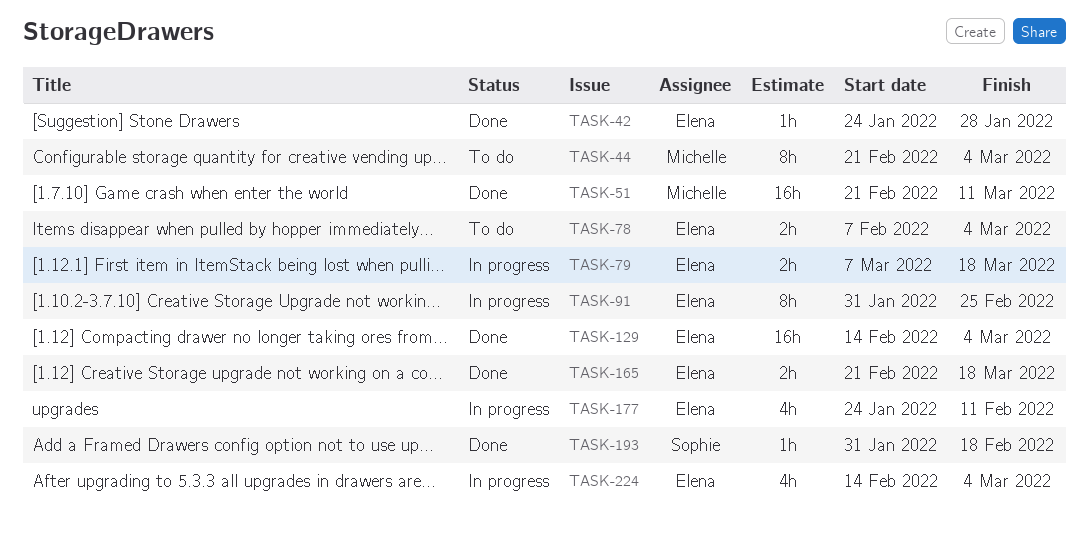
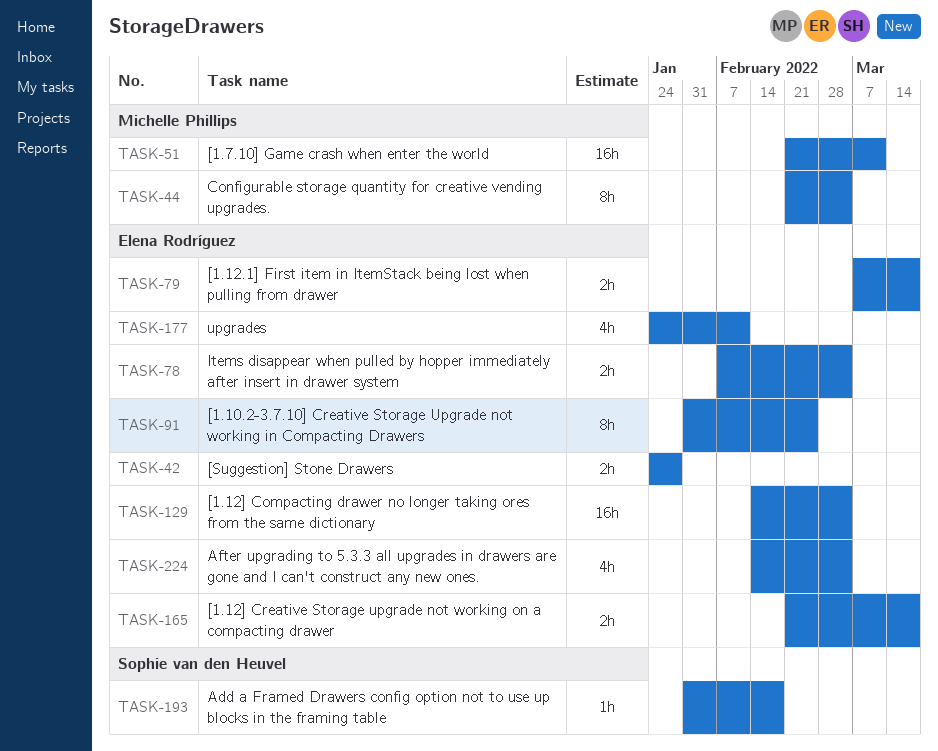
TASK-42, estimate: 1h -> 2h

